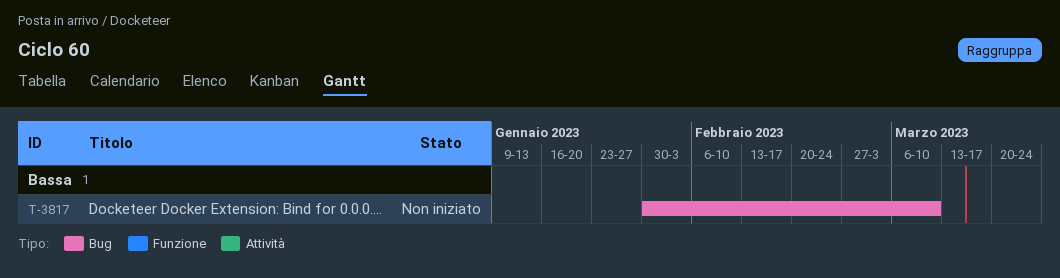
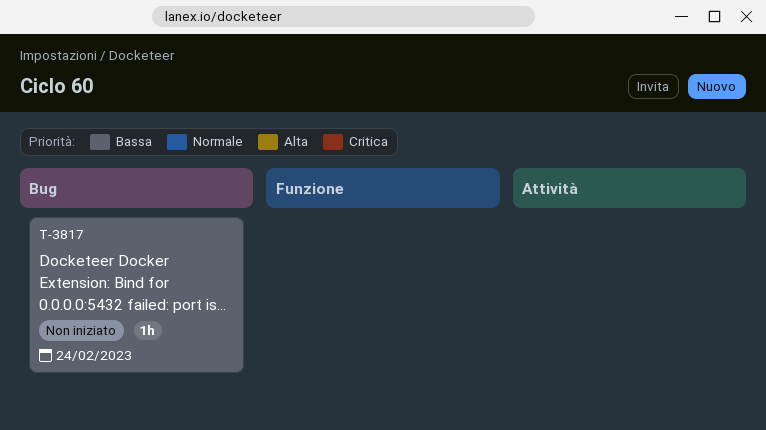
T-3817, due: Mar 10 -> Feb 24

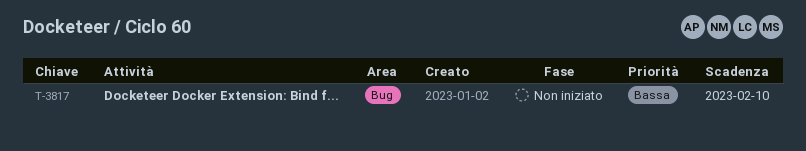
T-3817, due: Feb 24 -> Feb 10

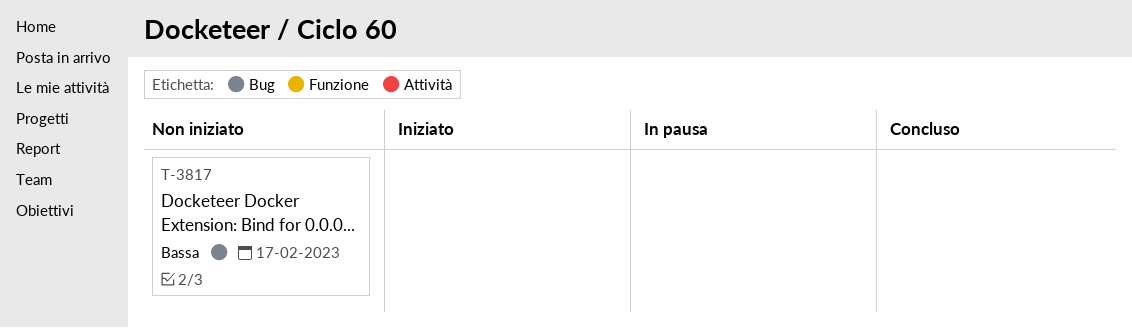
T-3817, due: Feb 10 -> Feb 17

